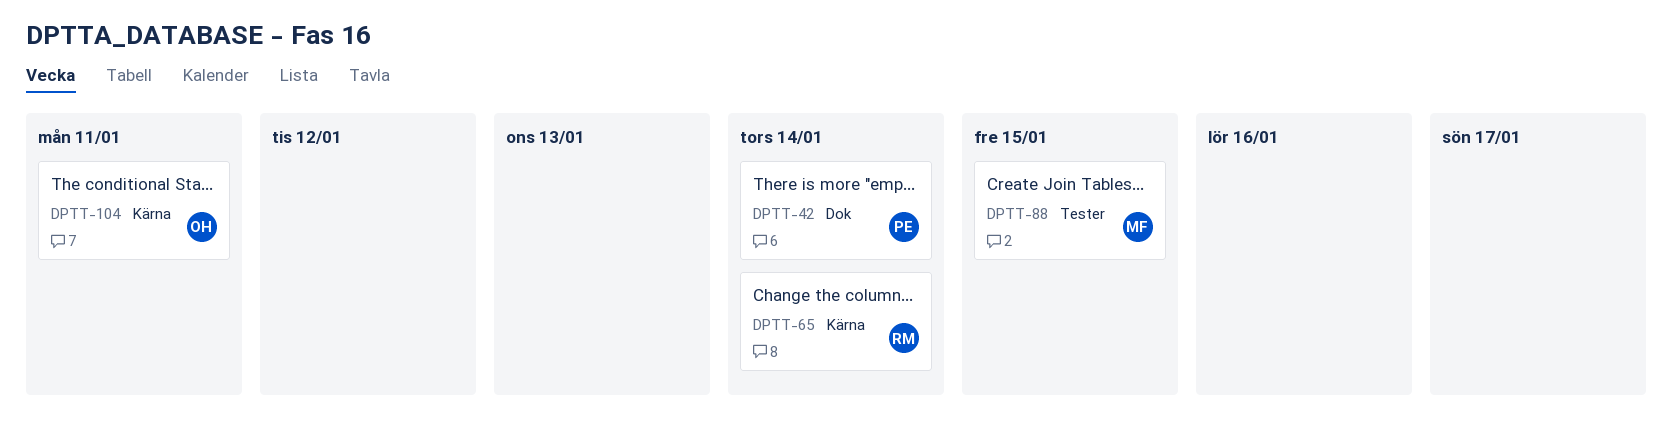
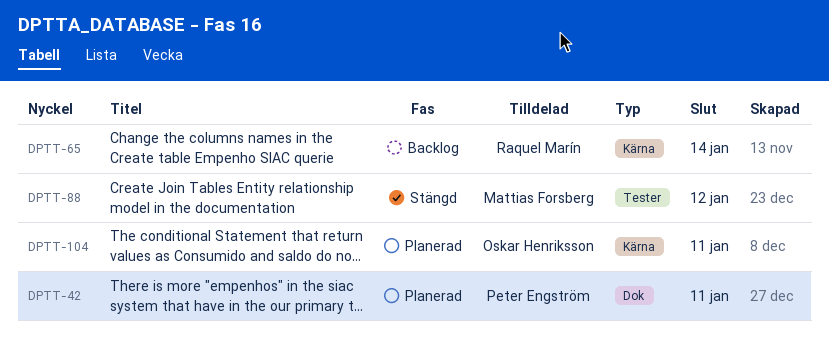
DPTT-42, due: Jan 14 -> Jan 11
DPTT-88, due: Jan 15 -> Jan 12

